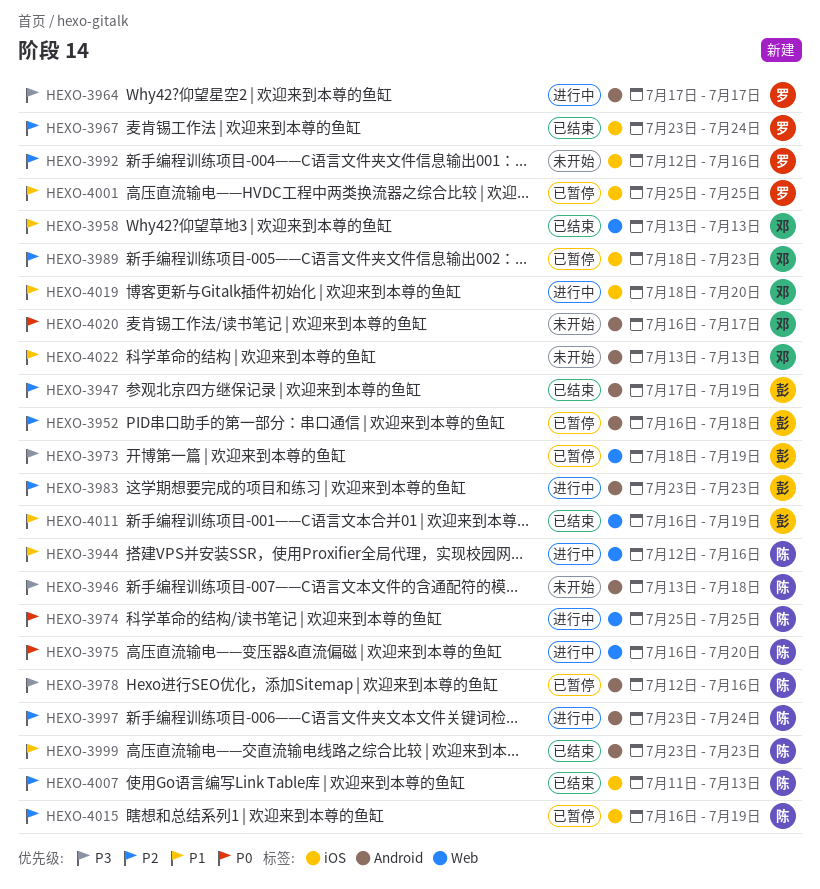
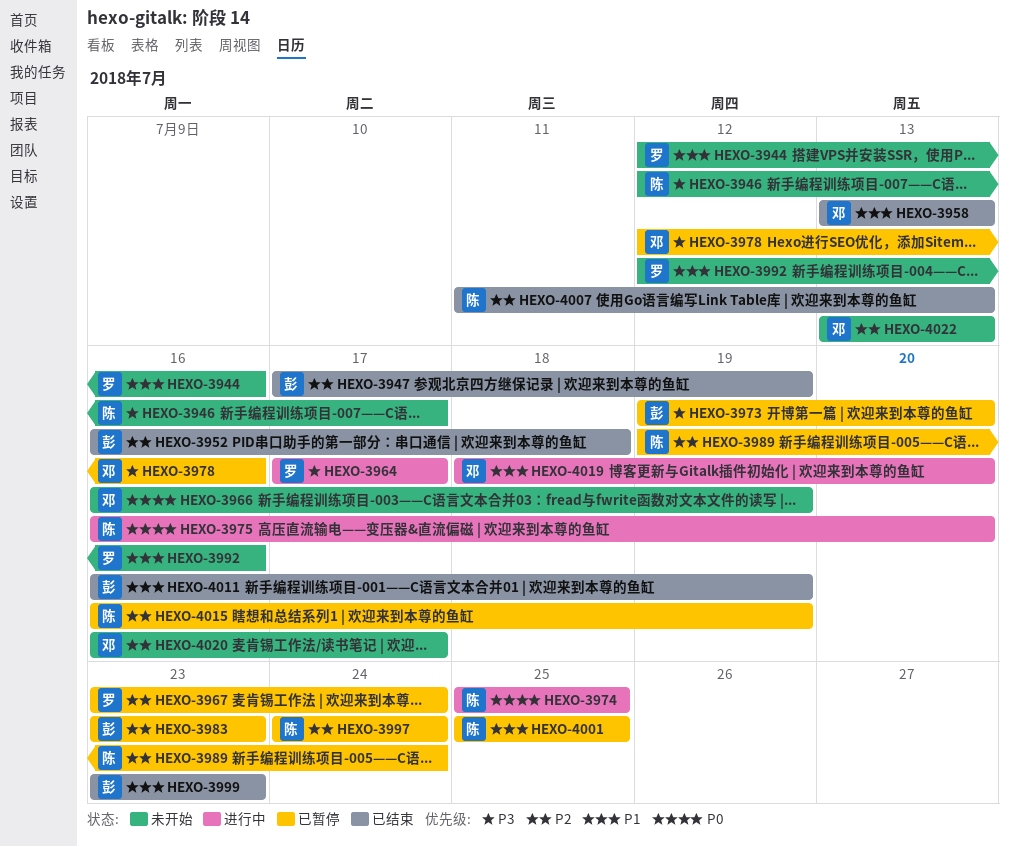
HEXO-3944, status: 进行中 -> 未开始
HEXO-3944, owner: 陈 -> 罗
HEXO-3946, start: Jul 13 -> Jul 12
HEXO-3946, due: Jul 18 -> Jul 17
HEXO-3952, status: 已暂停 -> 已结束
HEXO-3966: none -> present
HEXO-3967, status: 已结束 -> 已暂停
HEXO-3973, start: Jul 18 -> Jul 19
HEXO-3973, due: Jul 19 -> Jul 20
HEXO-3978, owner: 陈 -> 邓
HEXO-3983, status: 进行中 -> 已暂停
HEXO-3989, owner: 邓 -> 陈
HEXO-3989, start: Jul 18 -> Jul 19
HEXO-3989, due: Jul 23 -> Jul 24
HEXO-3992, priority: P2 -> P1
HEXO-3997, status: 进行中 -> 已暂停
HEXO-3997, start: Jul 23 -> Jul 24
HEXO-3999, owner: 陈 -> 彭
HEXO-4001, owner: 罗 -> 陈
HEXO-4020, priority: P0 -> P2
HEXO-4022, priority: P1 -> P2

